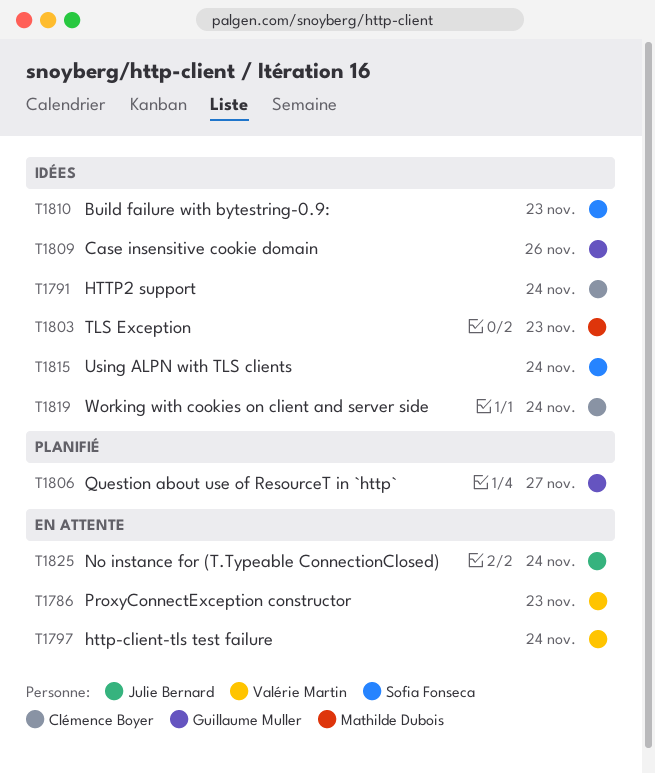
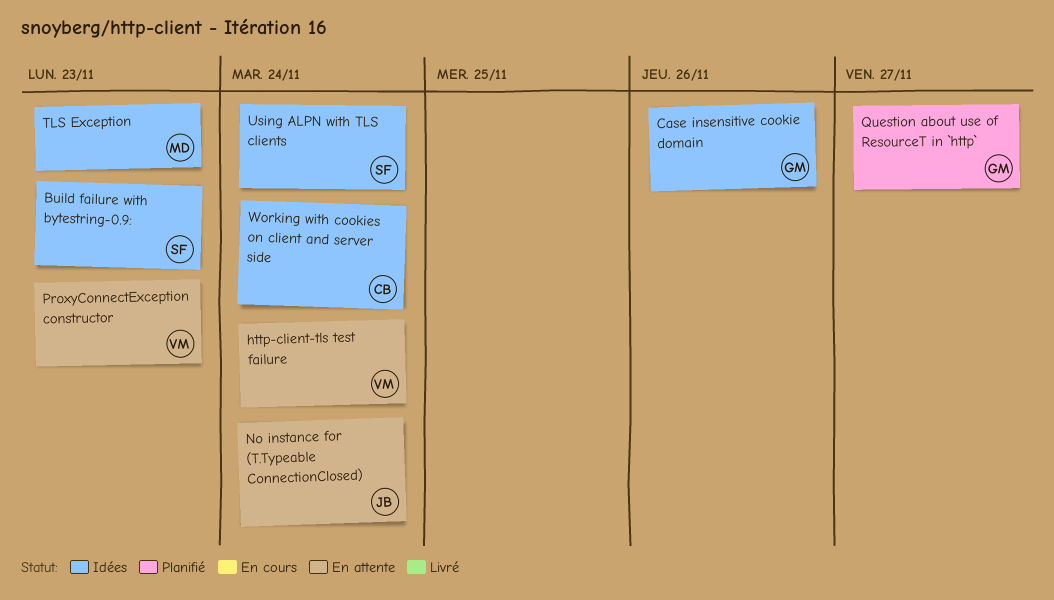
HTTP2 support: present -> none

